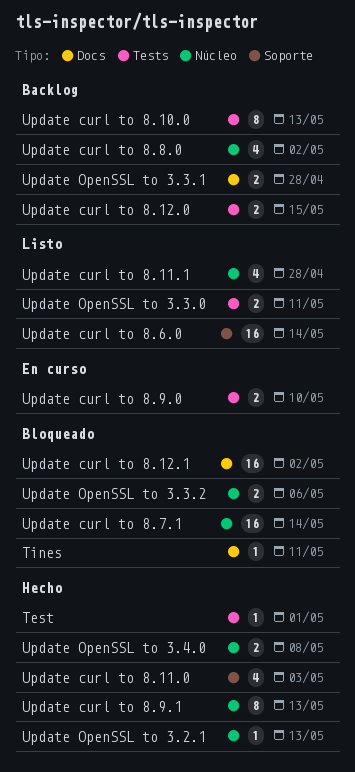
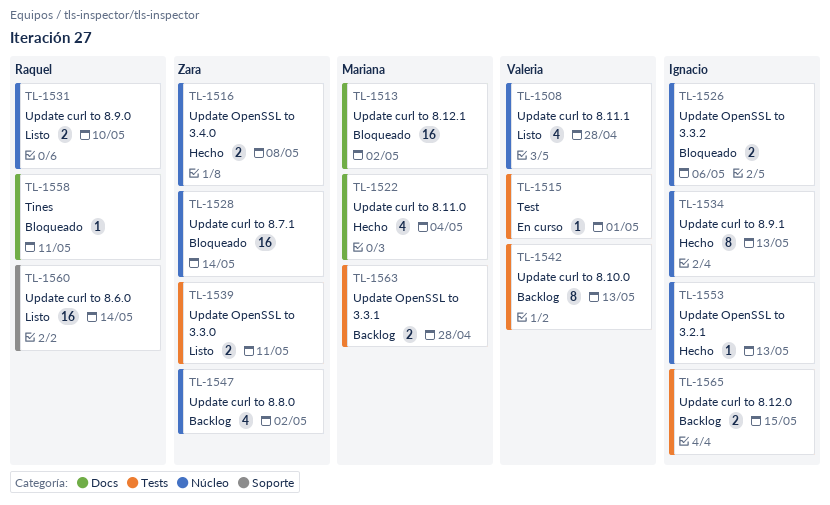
Test, status: Hecho -> En curso
Update curl to 8.11.0, label: Soporte -> Docs
Update curl to 8.11.0, due: May 3 -> May 4
Update curl to 8.9.0, status: En curso -> Listo
Update curl to 8.9.0, label: Tests -> Núcleo
Update OpenSSL to 3.3.1, label: Docs -> Tests

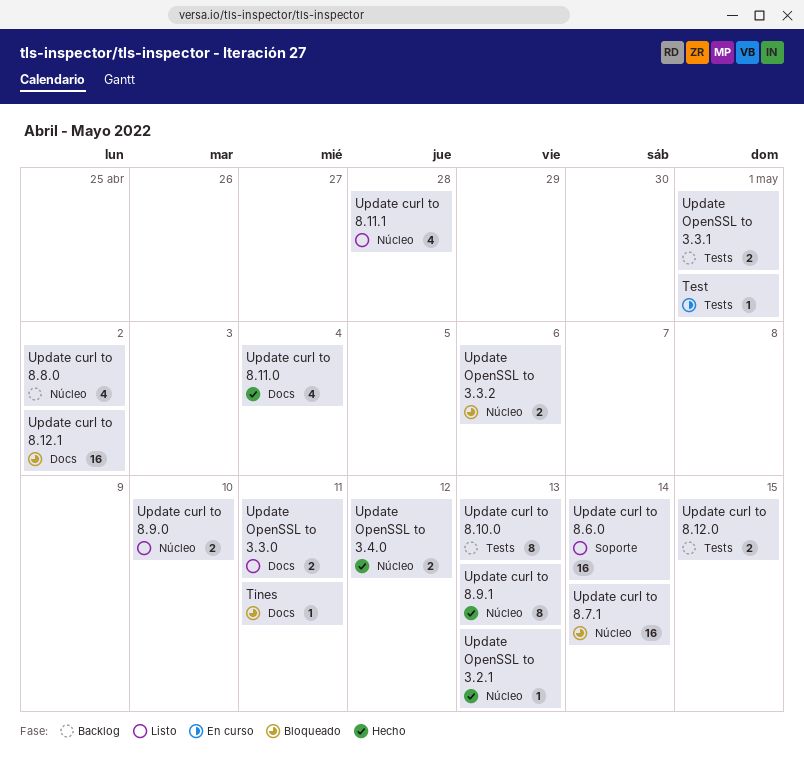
Update OpenSSL to 3.3.0, label: Tests -> Docs
Update OpenSSL to 3.3.1, due: Apr 28 -> May 1
Update OpenSSL to 3.4.0, due: May 8 -> May 12

